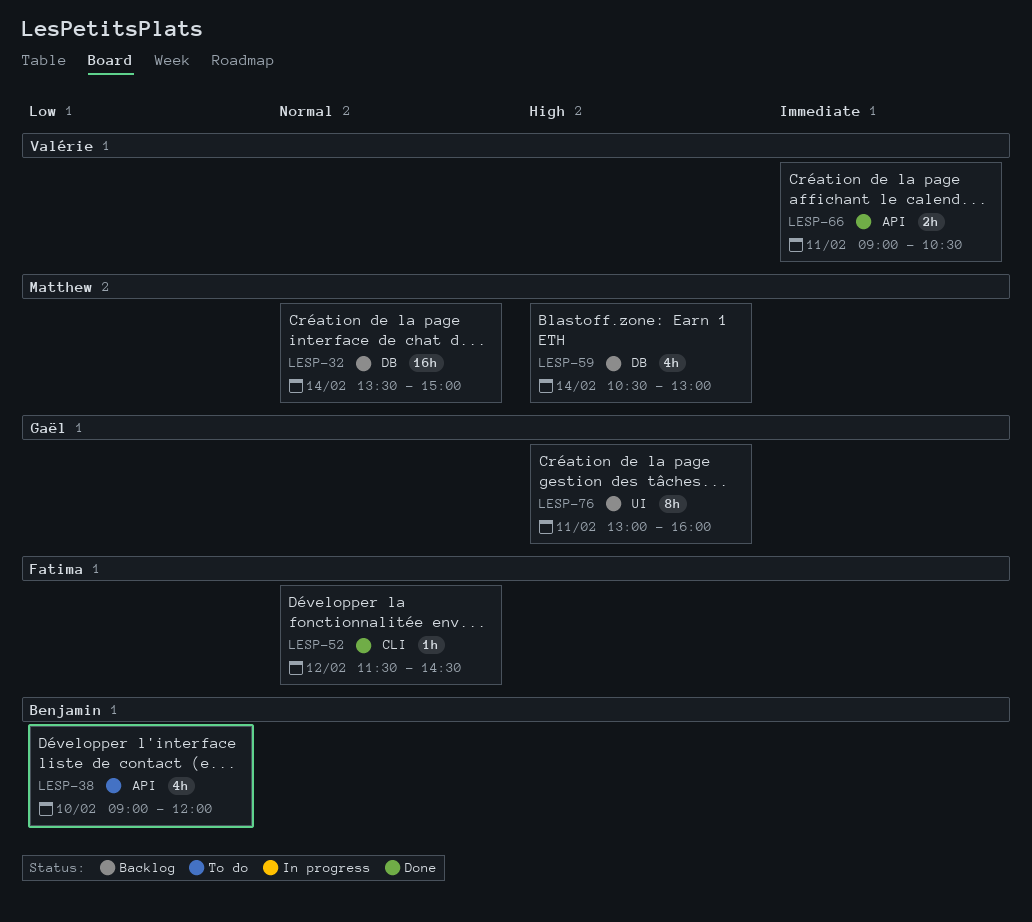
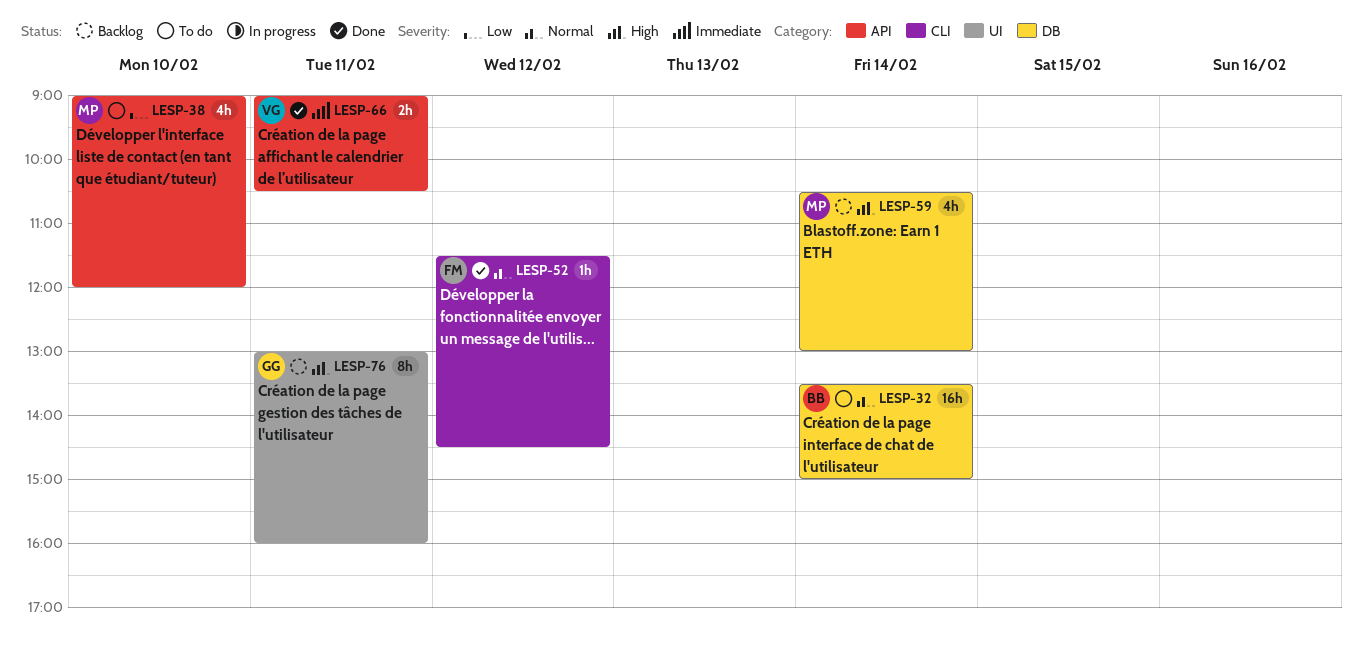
LESP-32, status: Backlog -> To do
LESP-32, owner: Matthew -> Benjamin
LESP-38, owner: Benjamin -> Matthew

